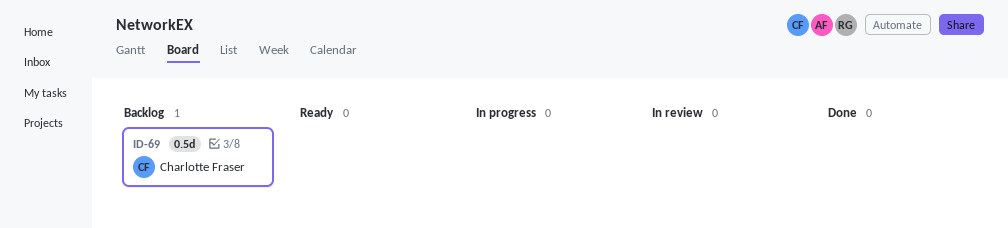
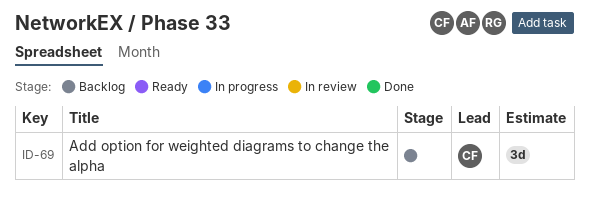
ID-69, estimate: 0.5d -> 3d

